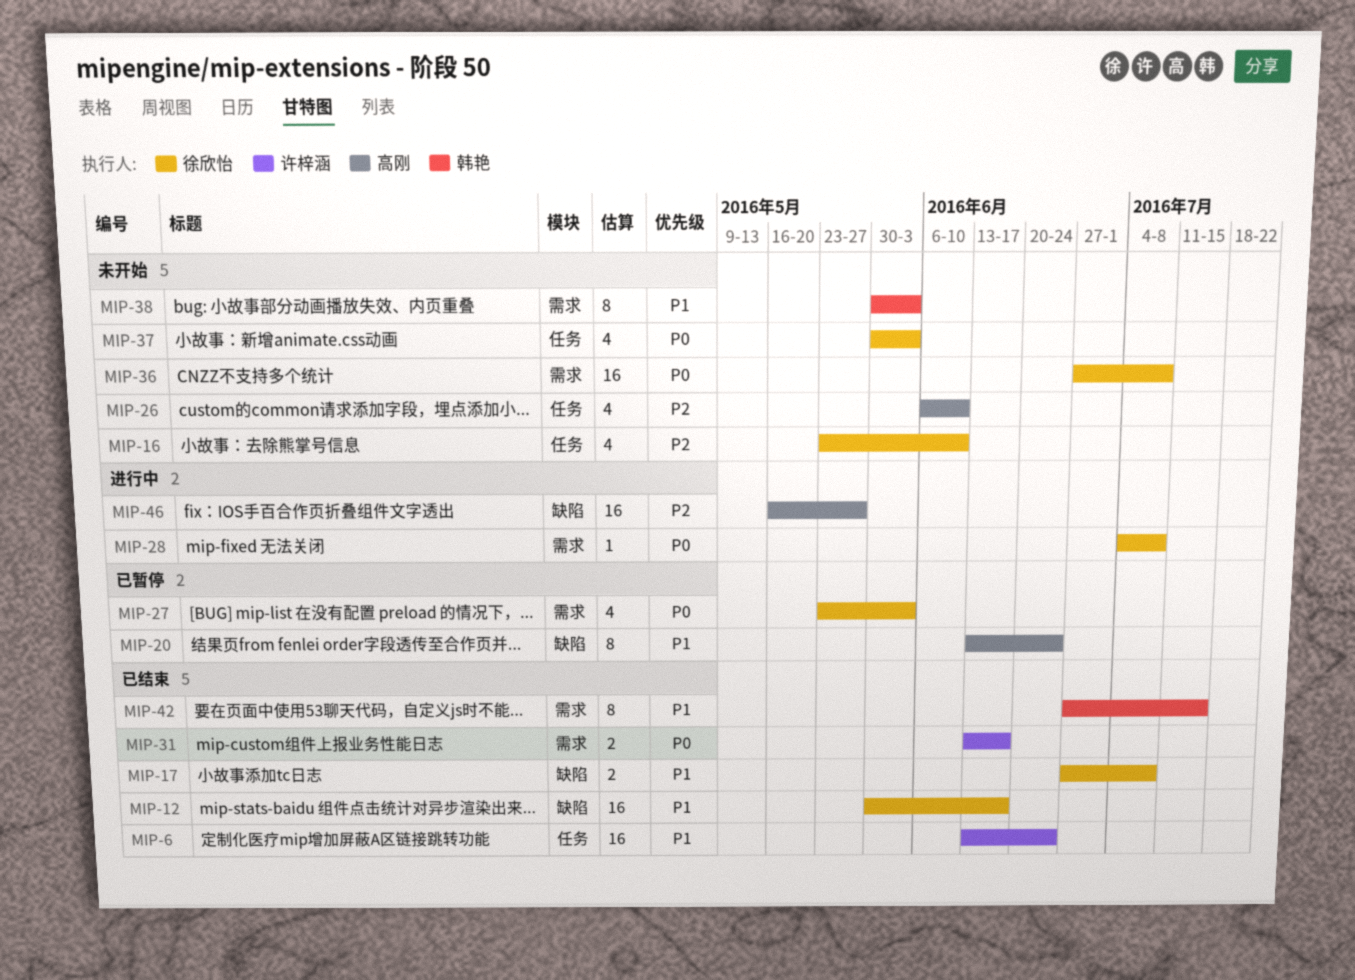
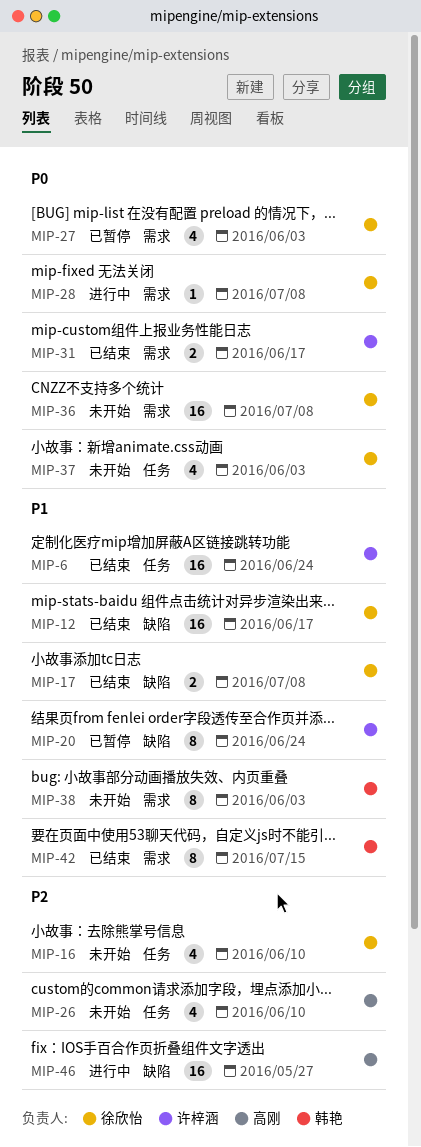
MIP-20, owner: 高刚 -> 许梓涵

